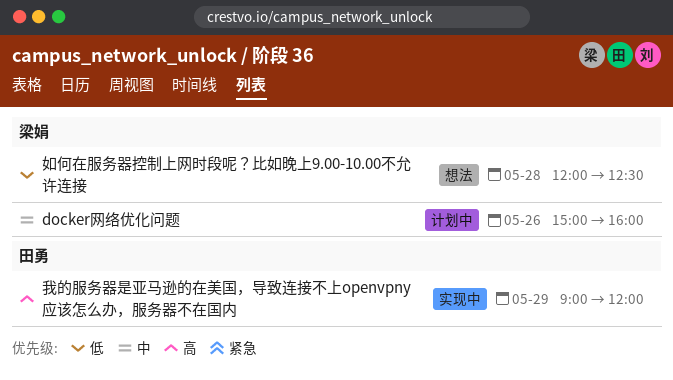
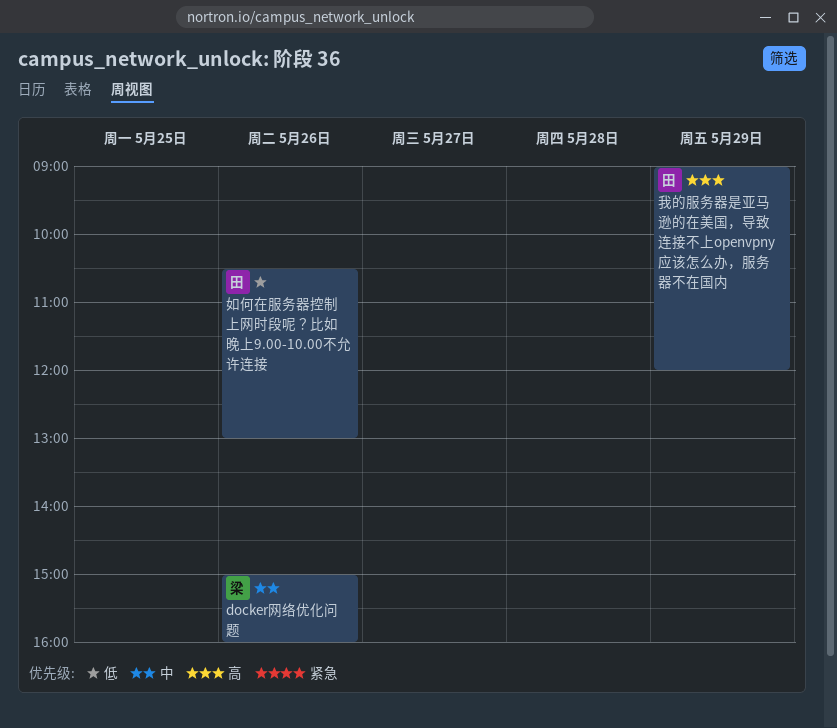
如何在服务器控制上网时段呢？比如晚上9.00-10.00不允许连接, owner: 梁娟 -> 田勇
如何在服务器控制上网时段呢？比如晚上9.00-10.00不允许连接, day: May 28 -> May 26
如何在服务器控制上网时段呢？比如晚上9.00-10.00不允许连接, begins: 12:00 -> 10:30
如何在服务器控制上网时段呢？比如晚上9.00-10.00不允许连接, ends: 12:30 -> 13:00

